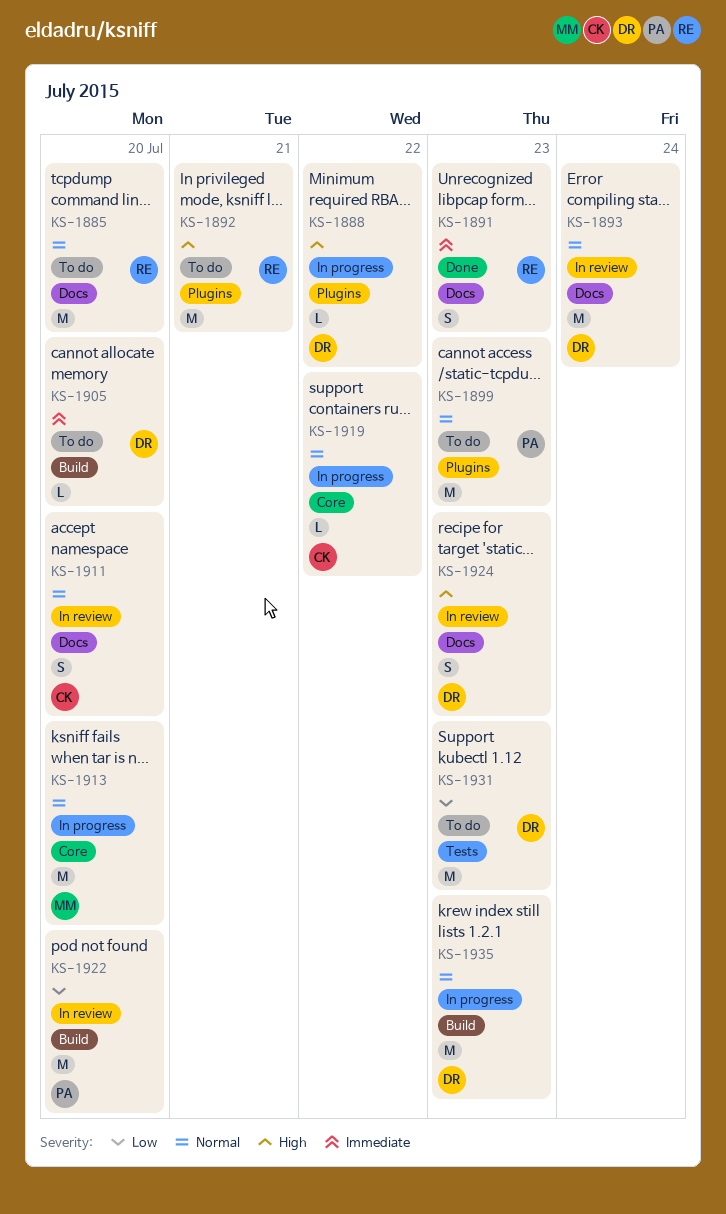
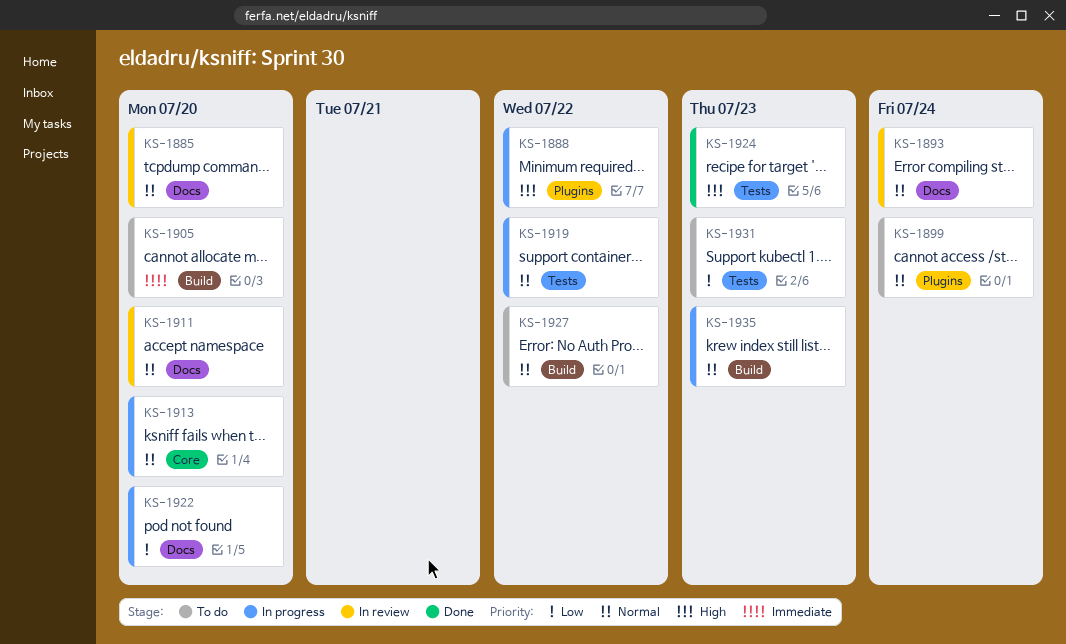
KS-1885, status: To do -> In review
KS-1891: present -> none
KS-1892: present -> none
KS-1899, due: Jul 23 -> Jul 24
KS-1919, label: Core -> Tests
KS-1922, status: In review -> In progress
KS-1922, label: Build -> Docs
KS-1924, status: In review -> Done
KS-1924, label: Docs -> Tests
KS-1927: none -> present

